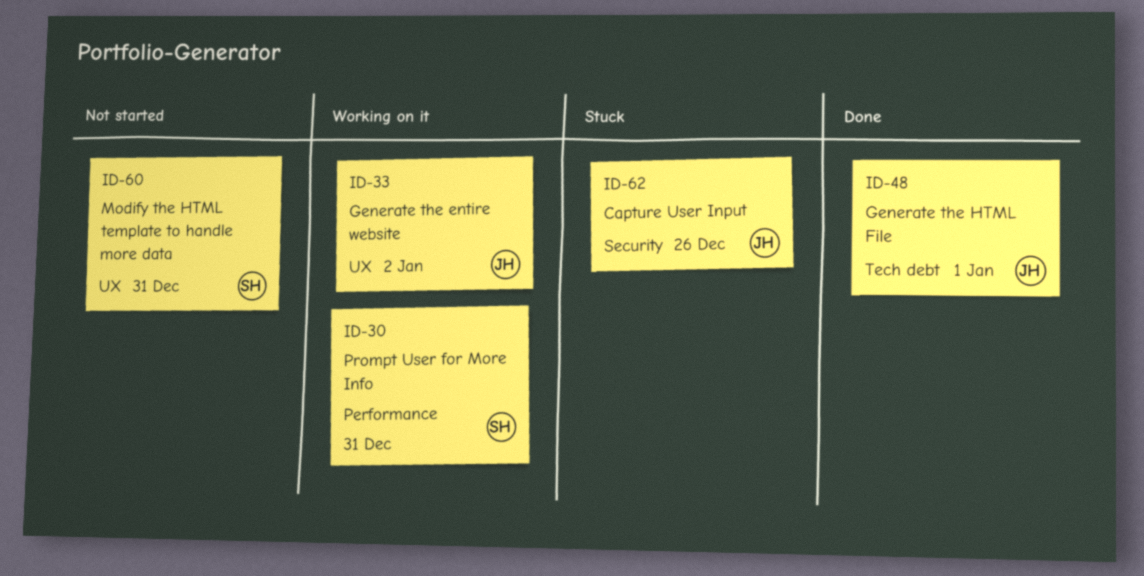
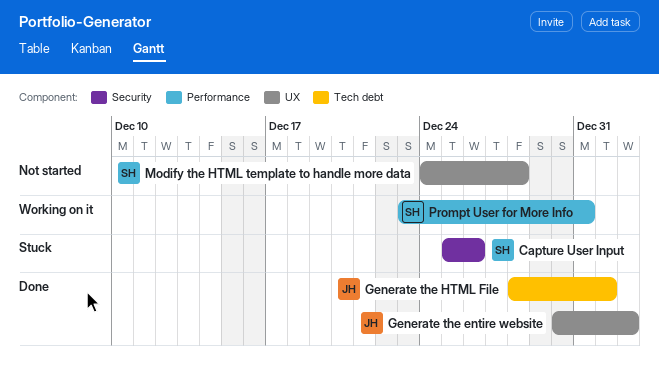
Capture User Input, owner: JH -> SH
Generate the entire website, status: Working on it -> Done
Modify the HTML template to handle more data, due: Dec 31 -> Dec 28

